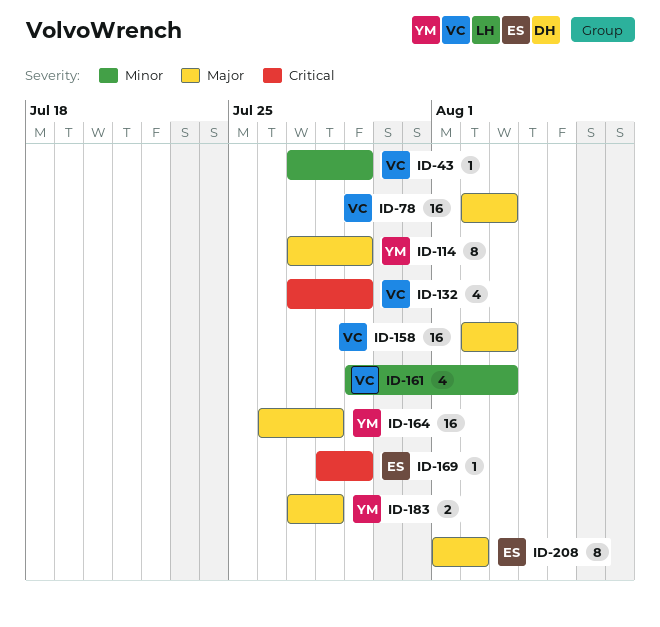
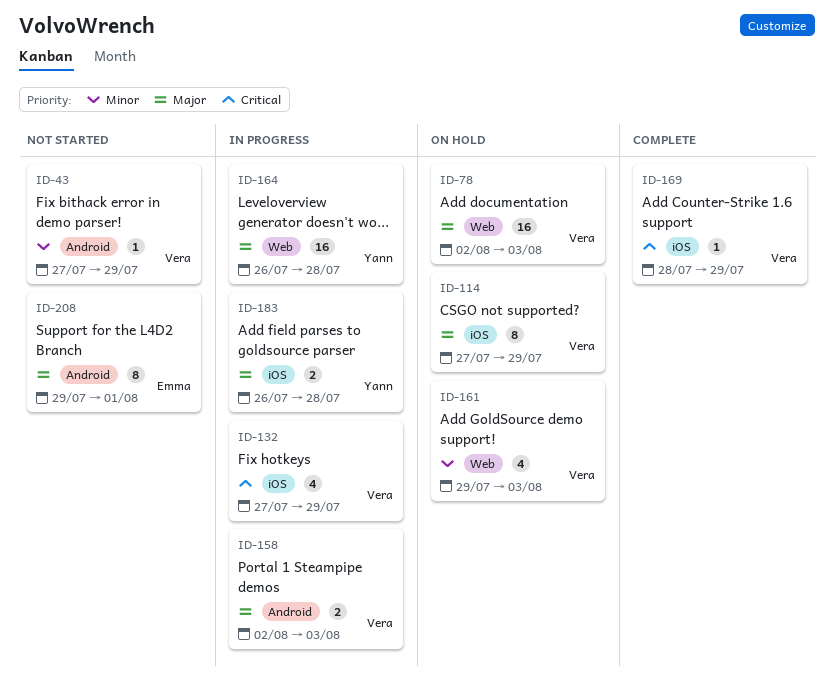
ID-114, owner: Yann -> Vera
ID-158, estimate: 16 -> 2
ID-169, owner: Emma -> Vera
ID-183, start: Jul 27 -> Jul 26
ID-208, start: Aug 1 -> Jul 29
ID-208, due: Aug 2 -> Aug 1

